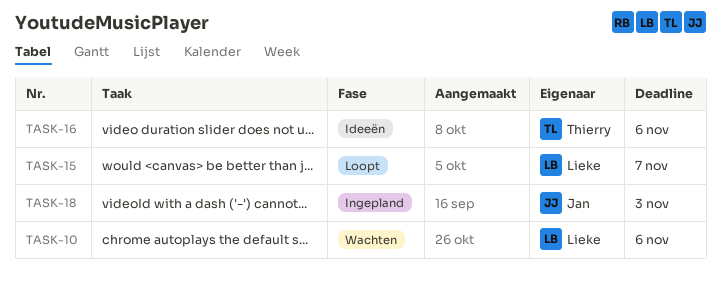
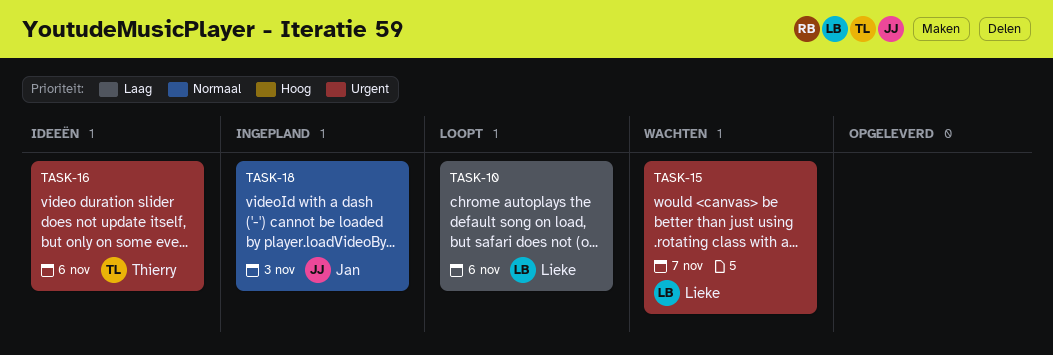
TASK-10, status: Wachten -> Loopt
TASK-15, status: Loopt -> Wachten

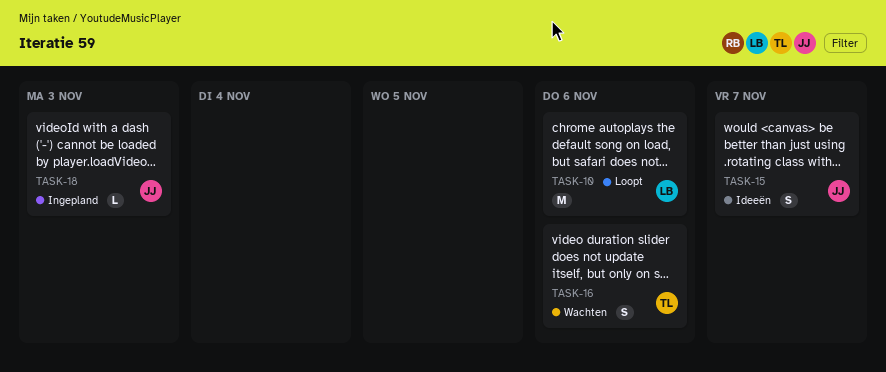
TASK-15, status: Wachten -> Ideeën
TASK-15, owner: Lieke -> Jan
TASK-16, status: Ideeën -> Wachten

